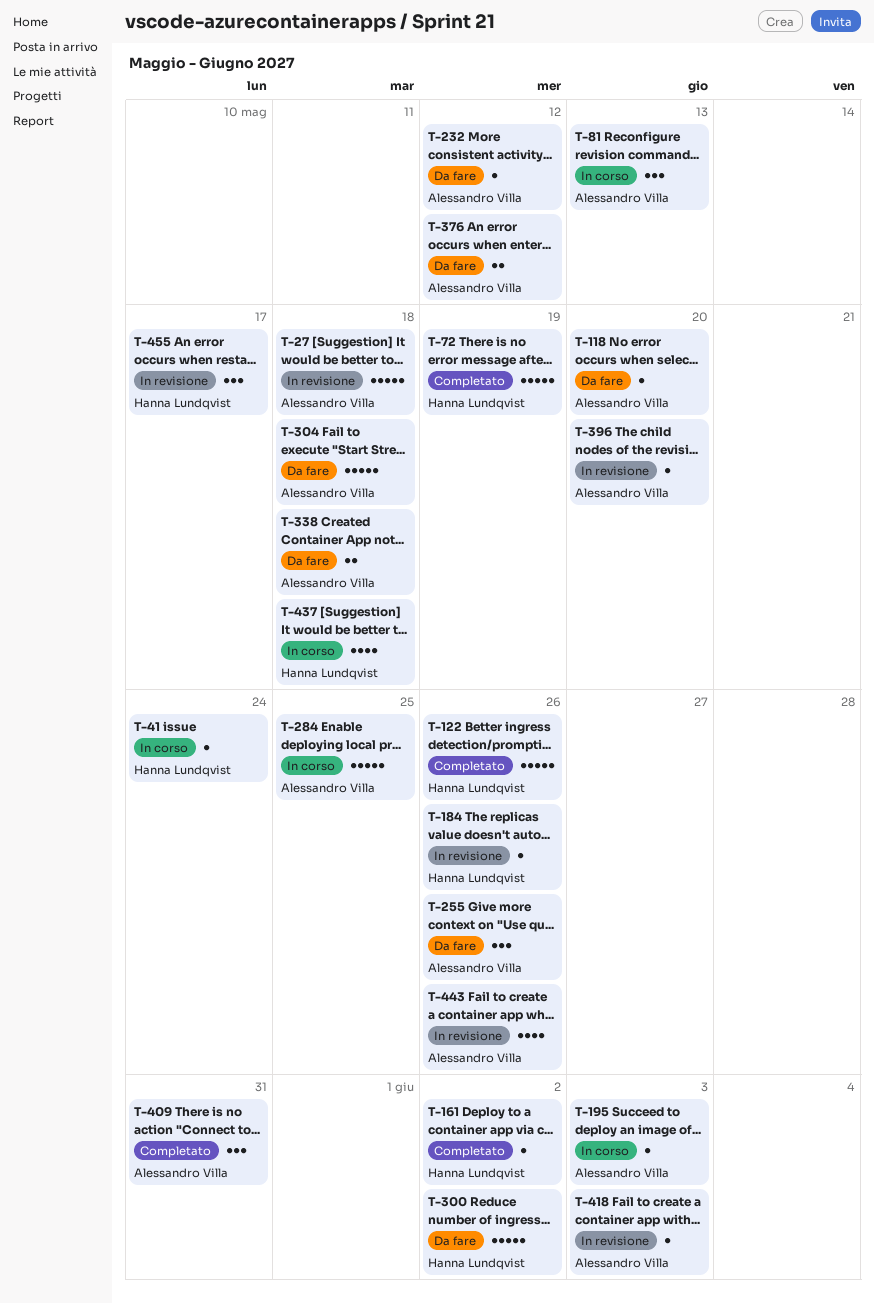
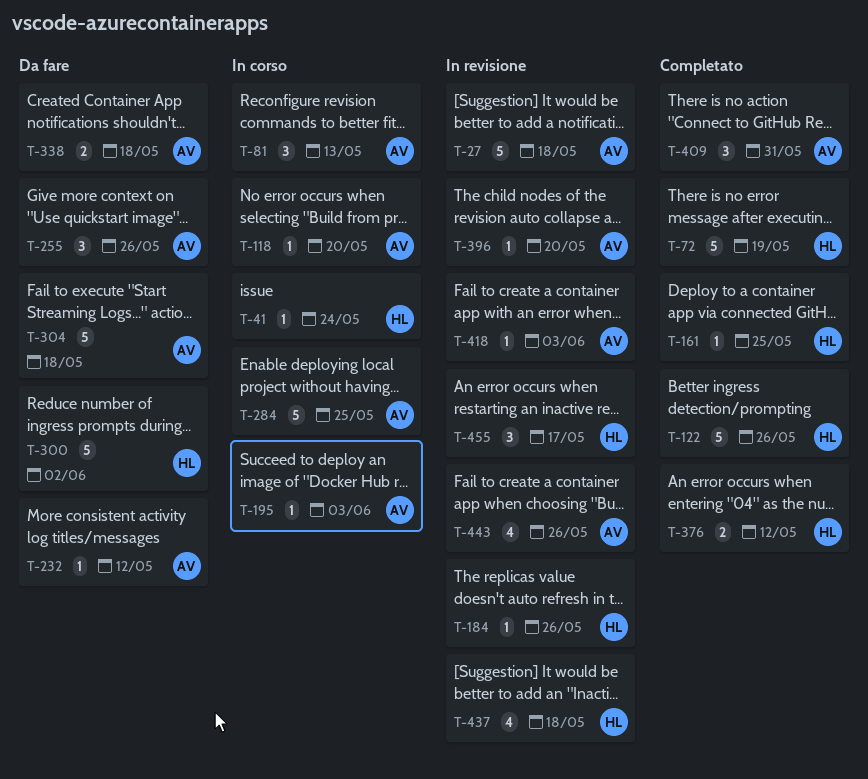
T-118, status: Da fare -> In corso
T-161, due: Jun 2 -> May 25
T-376, status: Da fare -> Completato
T-376, owner: Alessandro Villa -> Hanna Lundqvist
T-437, status: In corso -> In revisione

